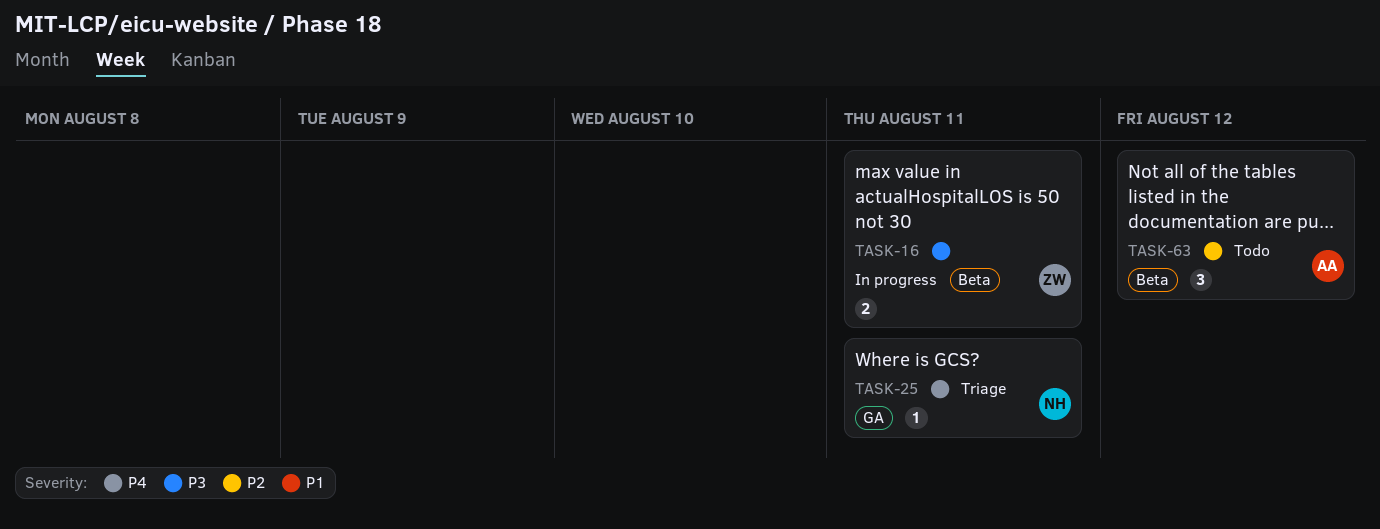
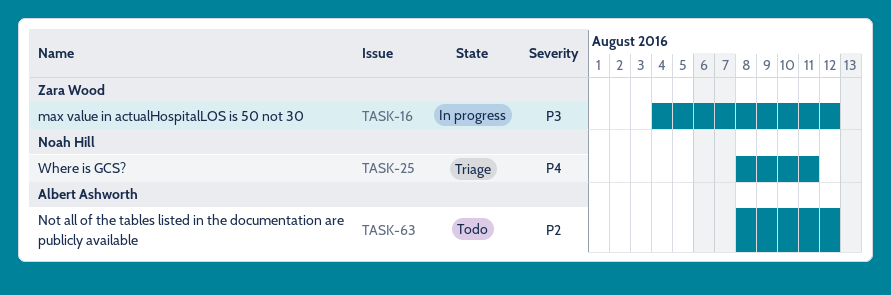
TASK-16, due: Aug 11 -> Aug 12

